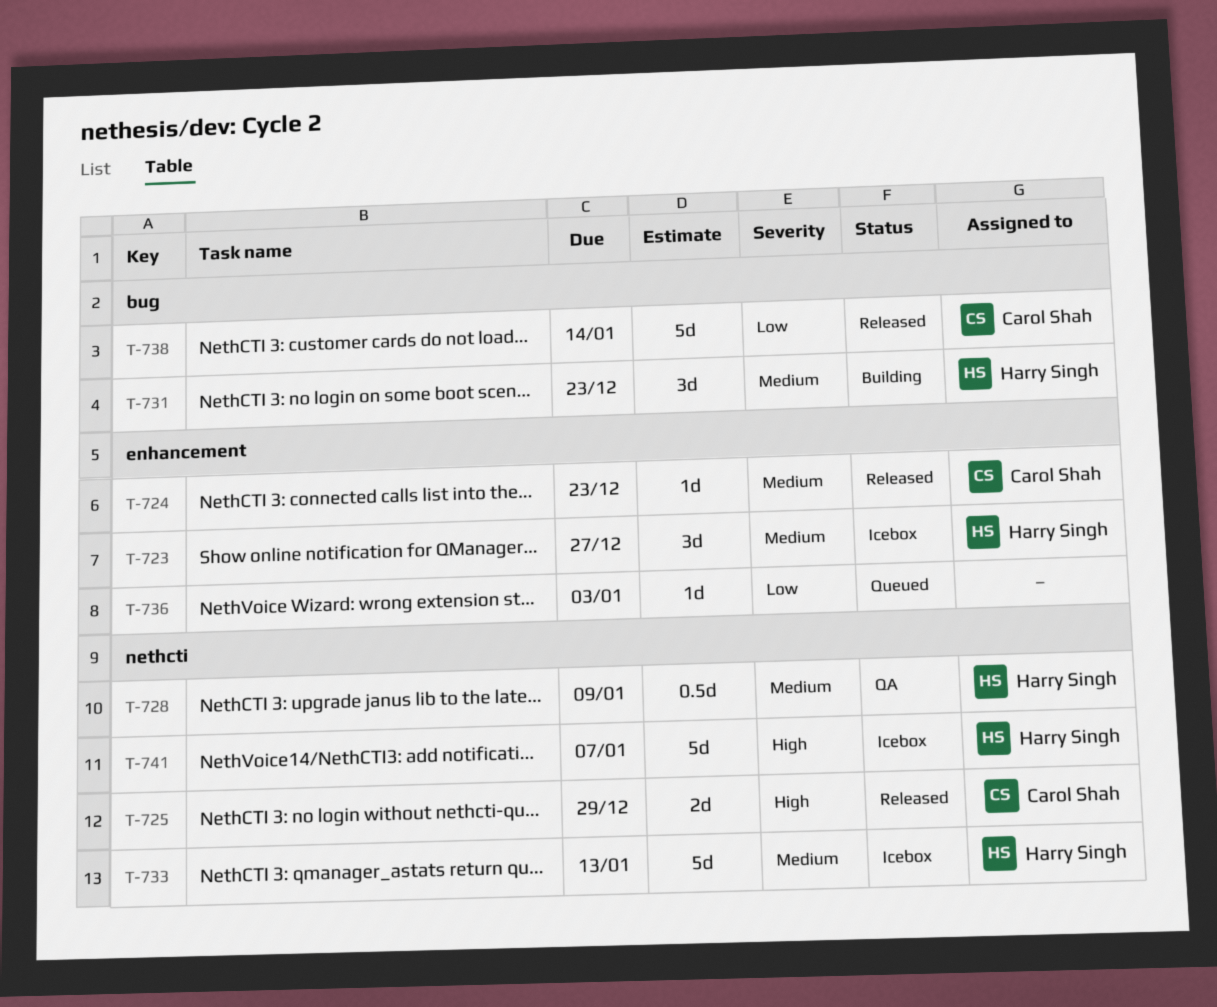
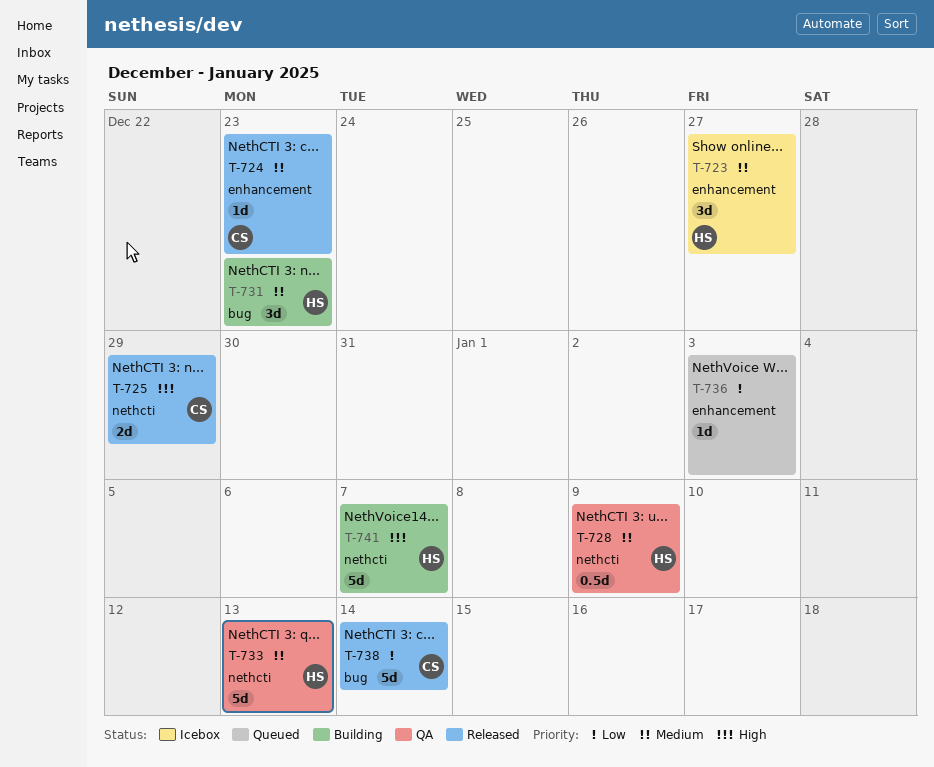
T-733, status: Icebox -> QA
T-741, status: Icebox -> Building

